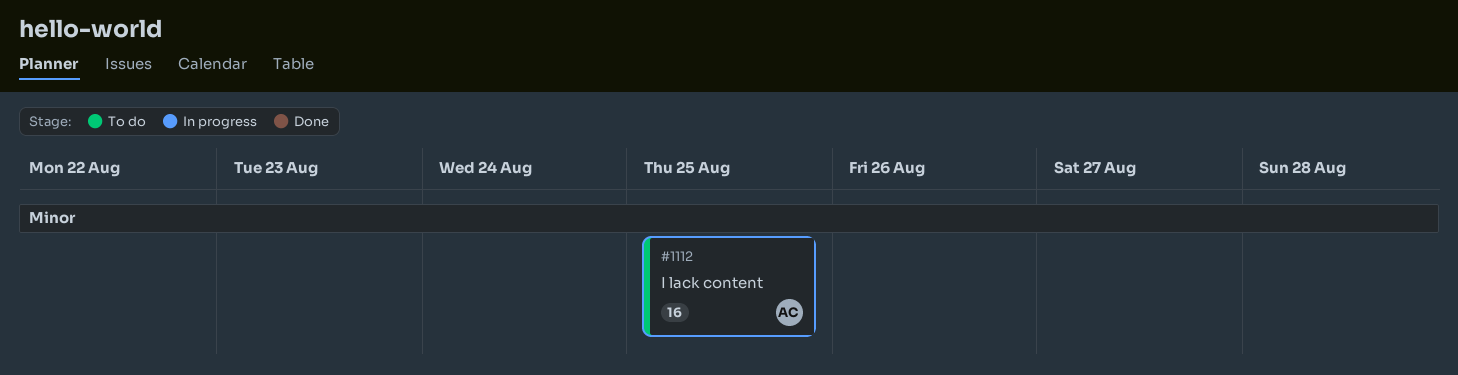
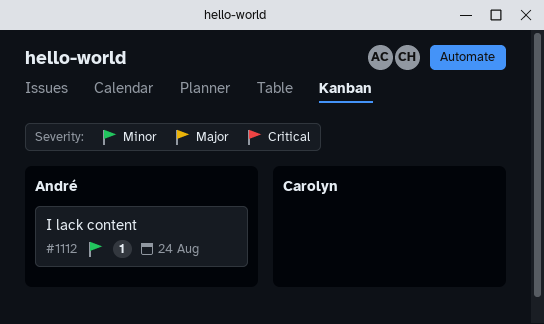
#1112, estimate: 16 -> 1
#1112, due: Aug 25 -> Aug 24

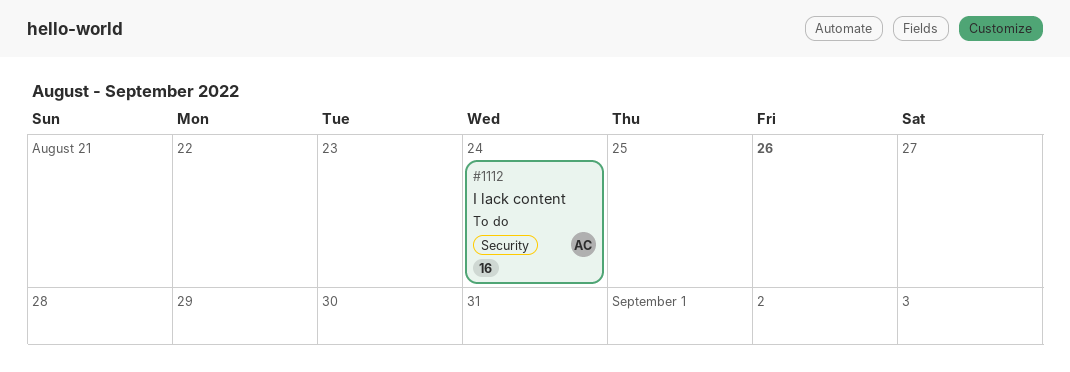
#1112, estimate: 1 -> 16

